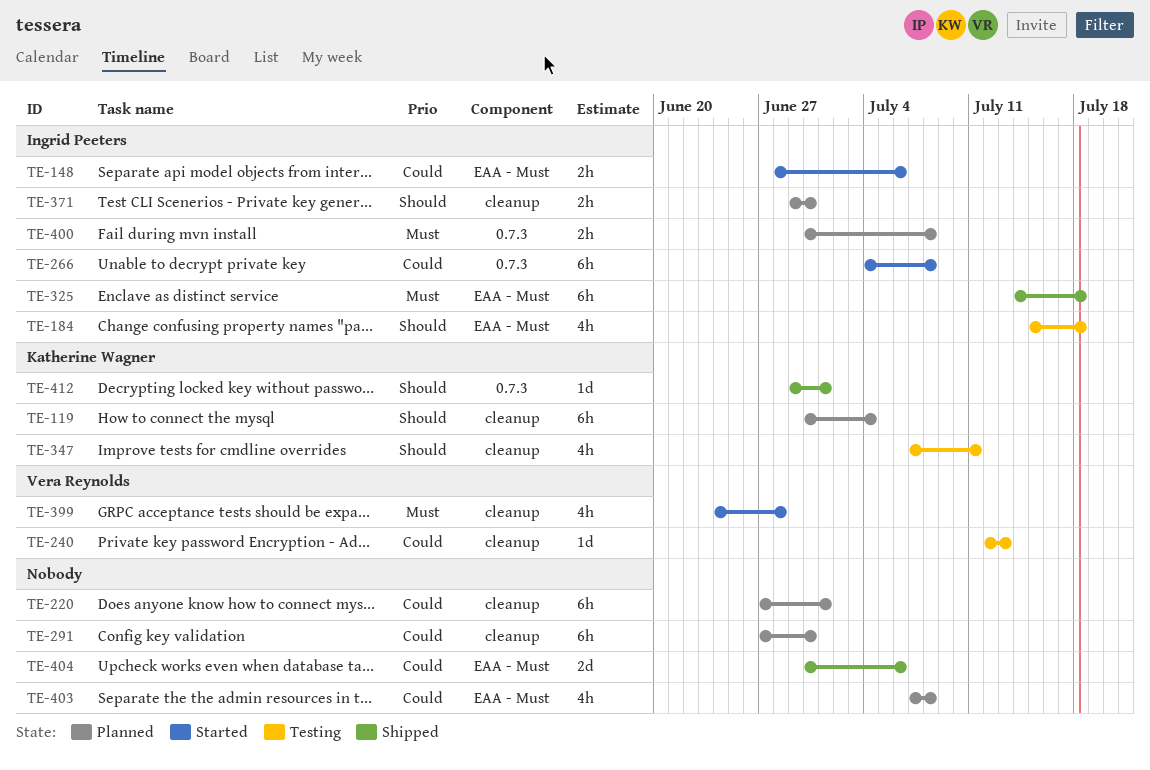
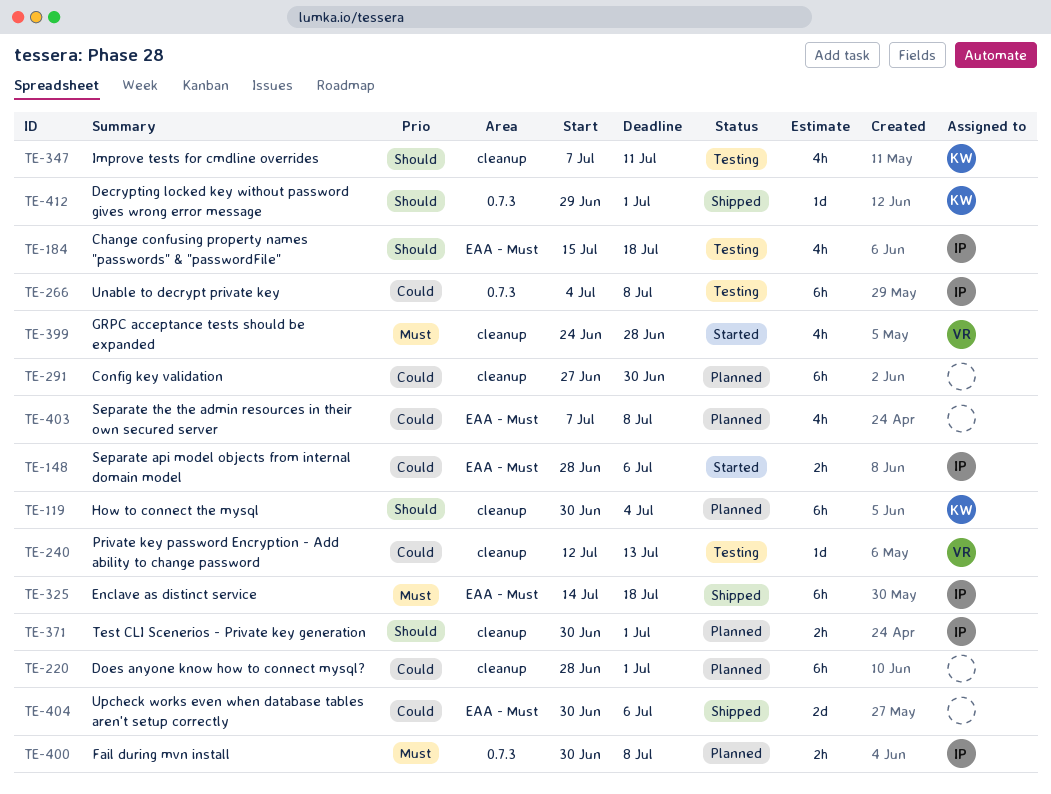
TE-220, start: Jun 27 -> Jun 28
TE-266, status: Started -> Testing
TE-371, start: Jun 29 -> Jun 30
TE-371, due: Jun 30 -> Jul 1

